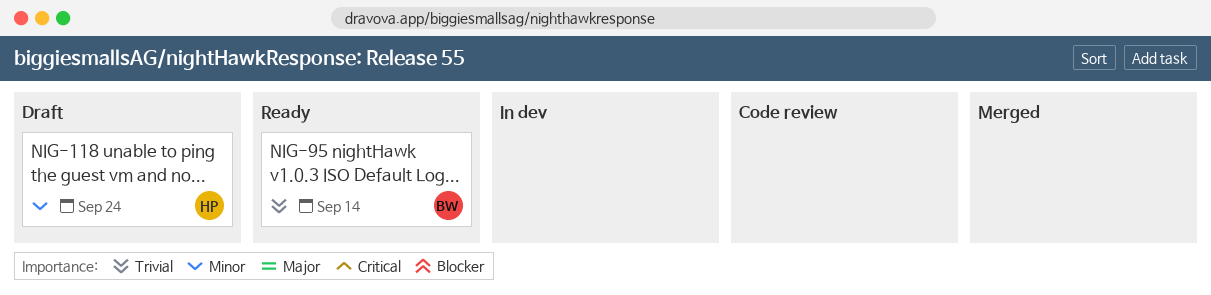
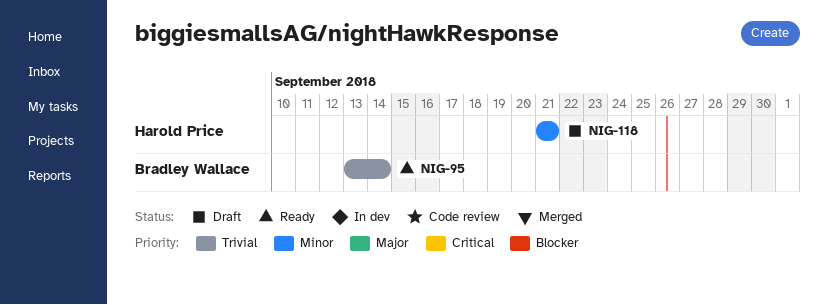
NIG-118, due: Sep 24 -> Sep 21

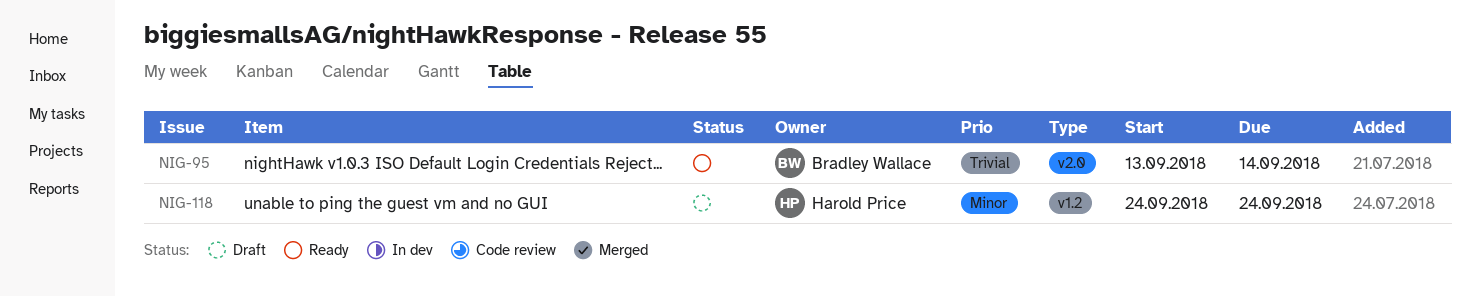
NIG-118, start: Sep 21 -> Sep 24
NIG-118, due: Sep 21 -> Sep 24

